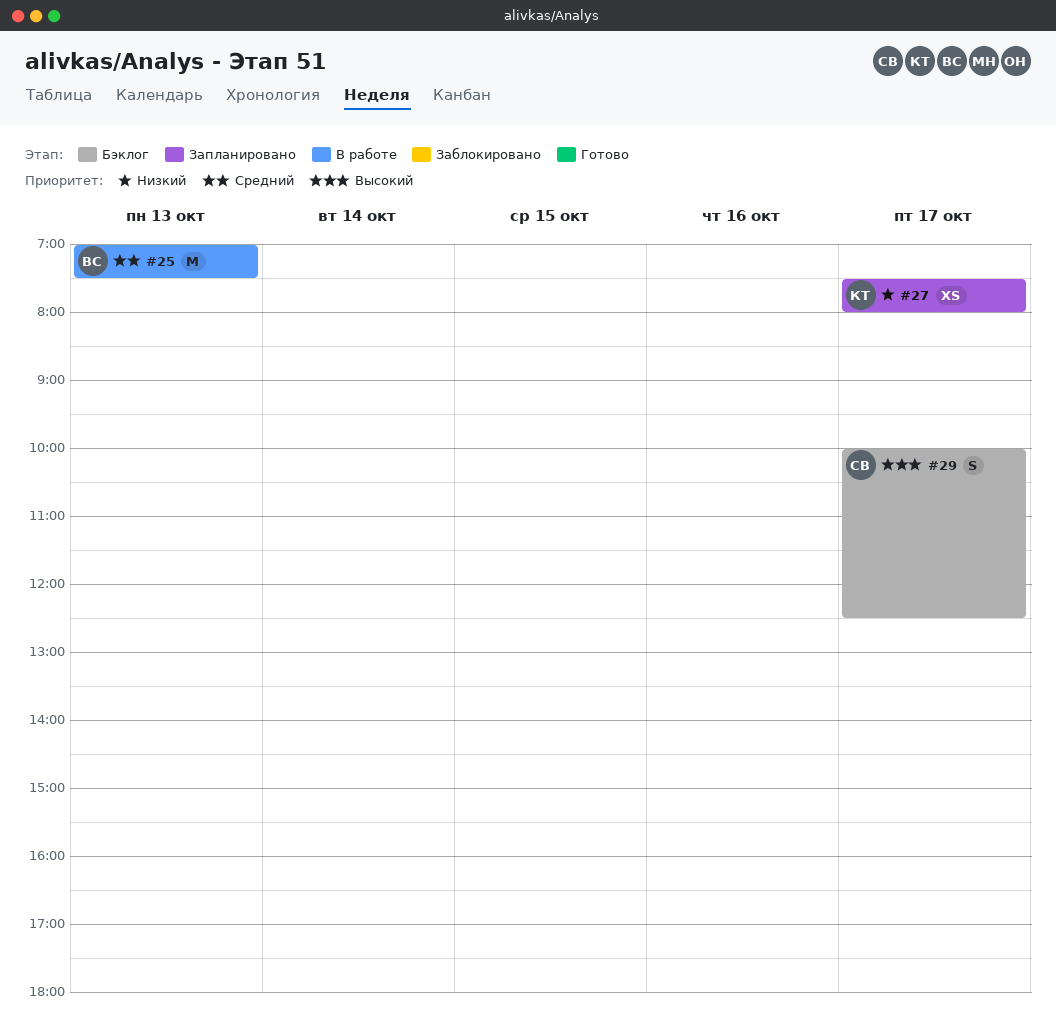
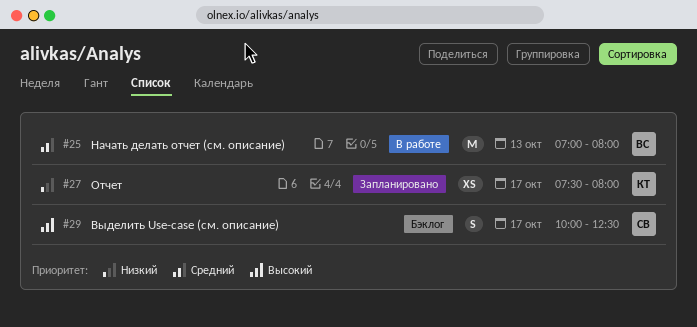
#25, ends: 07:30 -> 08:00

